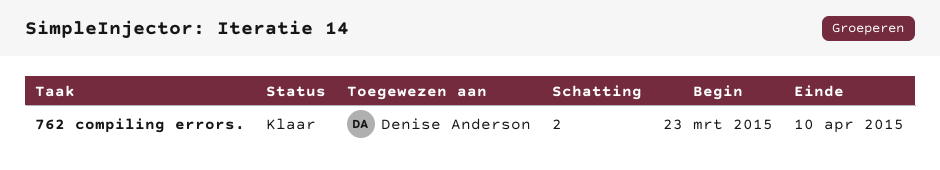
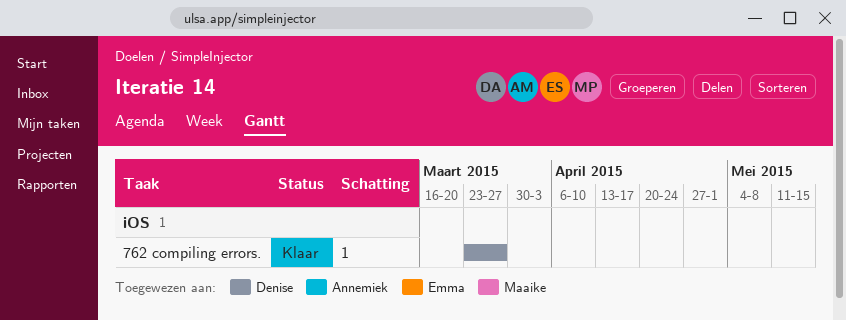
762 compiling errors., estimate: 2 -> 1
762 compiling errors., due: Apr 10 -> Mar 27

